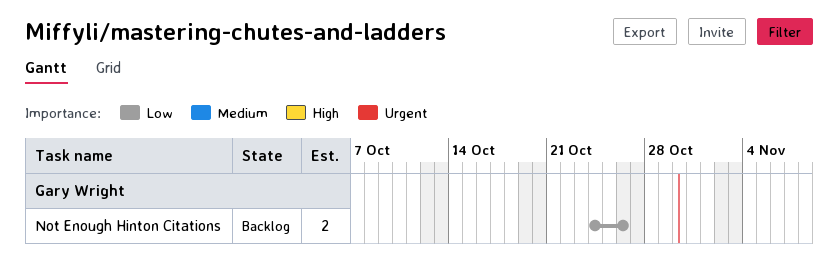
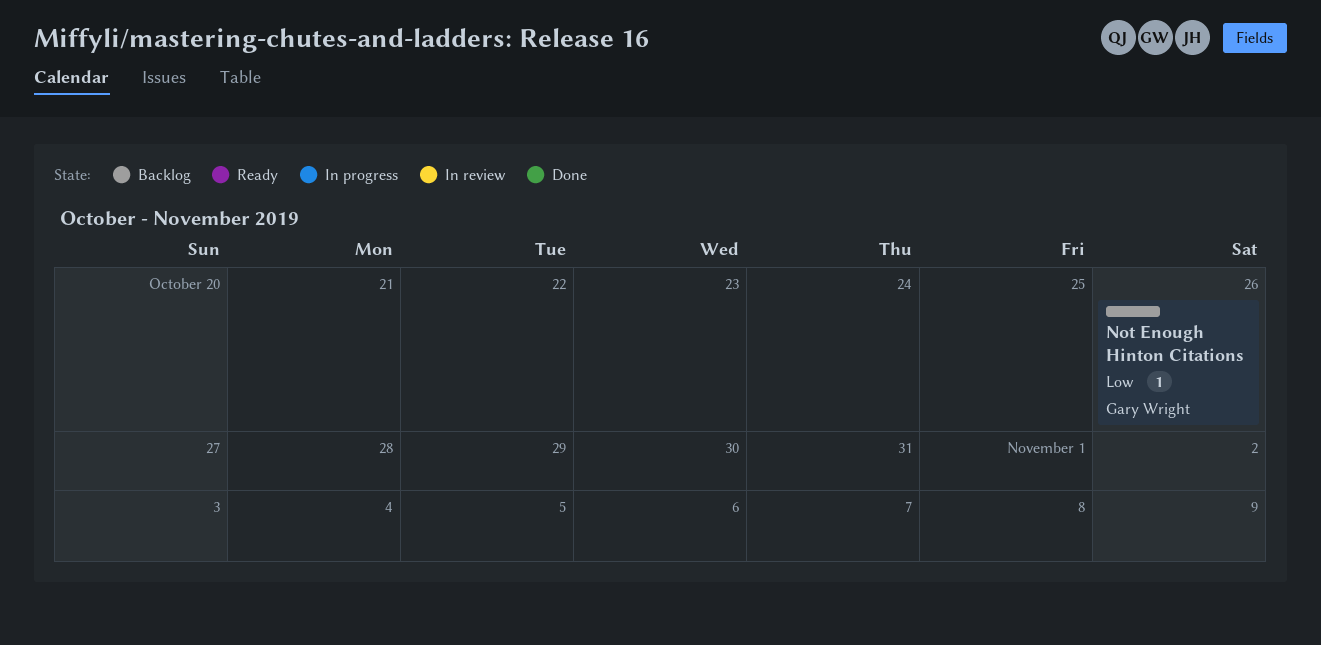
Not Enough Hinton Citations, estimate: 2 -> 1

